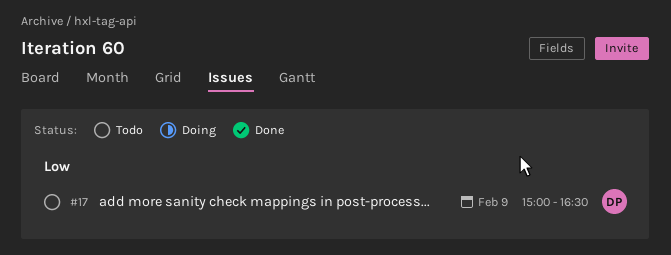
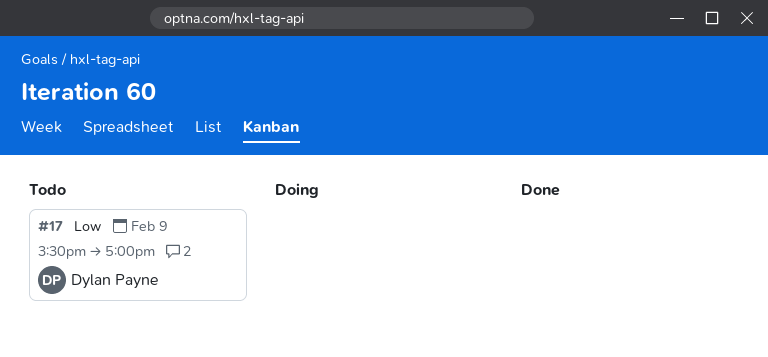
#17, begins: 15:00 -> 15:30
#17, ends: 16:30 -> 17:00

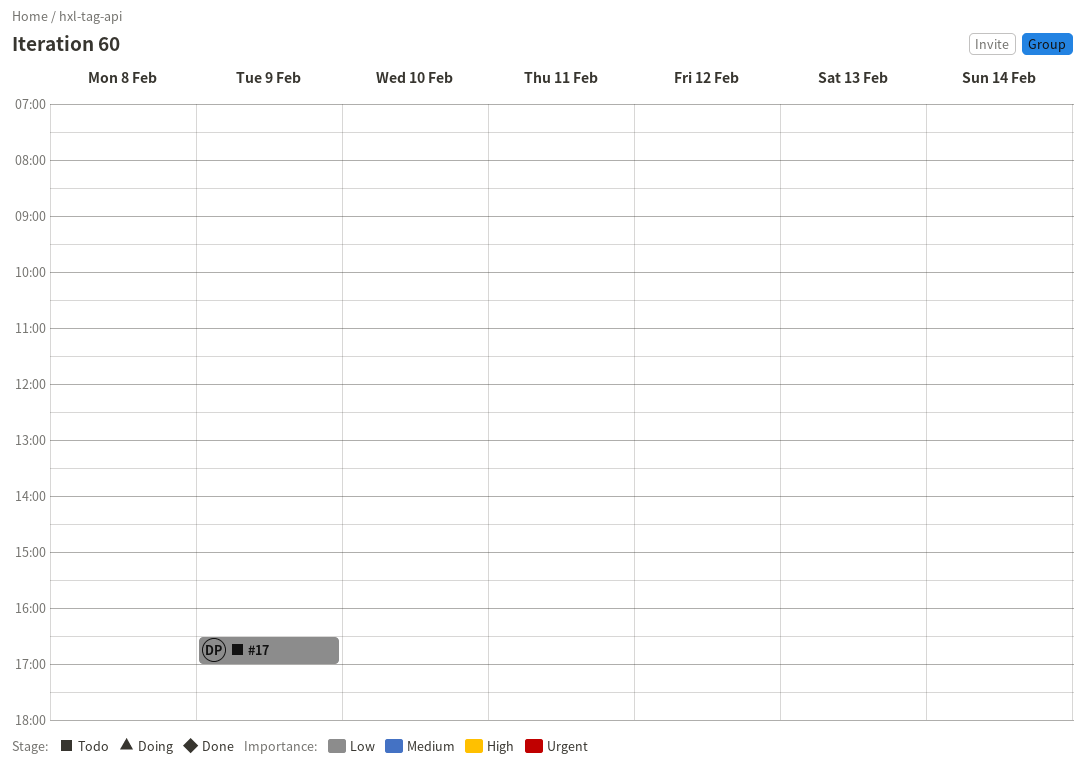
#17, begins: 15:30 -> 16:30

